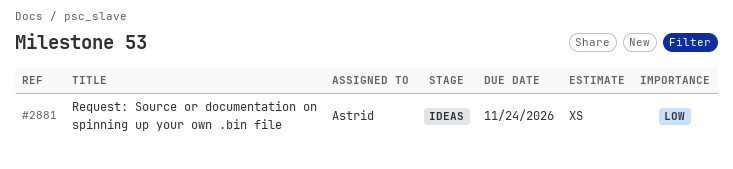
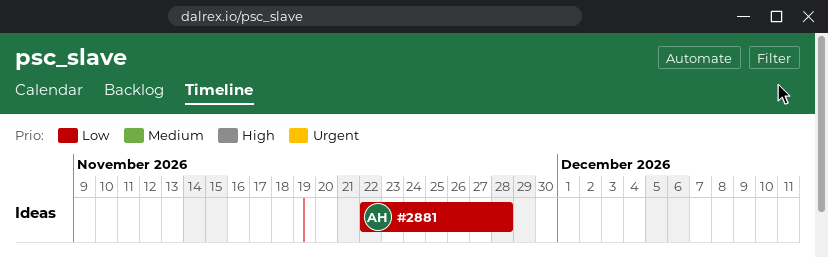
#2881, due: Nov 24 -> Nov 28

